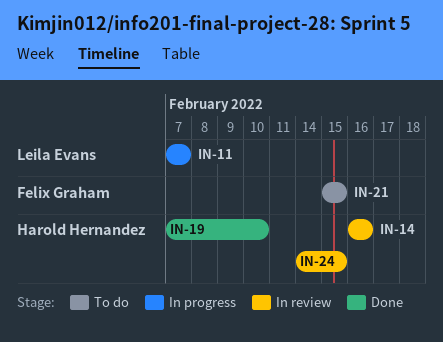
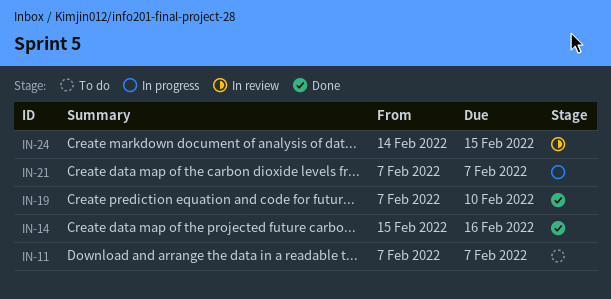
IN-11, status: In progress -> To do
IN-14, status: In review -> Done
IN-14, start: Feb 16 -> Feb 15
IN-21, status: To do -> In progress
IN-21, start: Feb 15 -> Feb 7
IN-21, due: Feb 15 -> Feb 7

